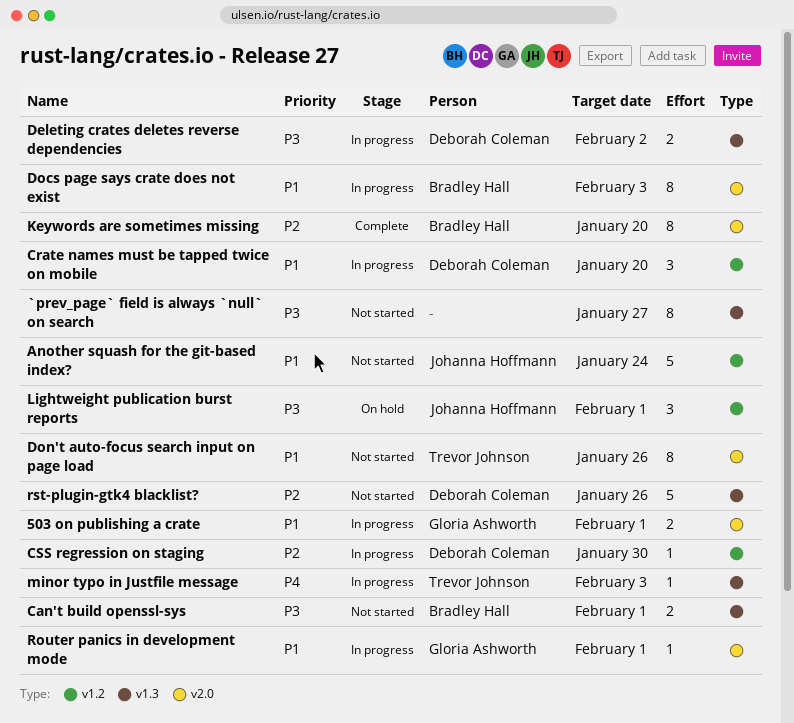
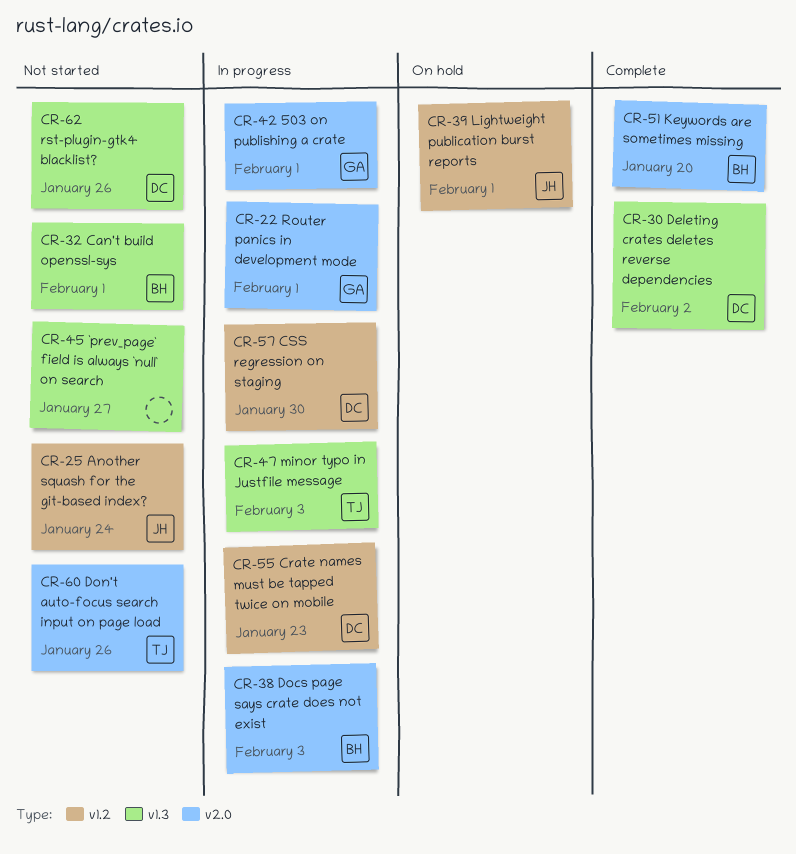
Crate names must be tapped twice on mobile, due: Jan 20 -> Jan 23
Deleting crates deletes reverse dependencies, status: In progress -> Complete

